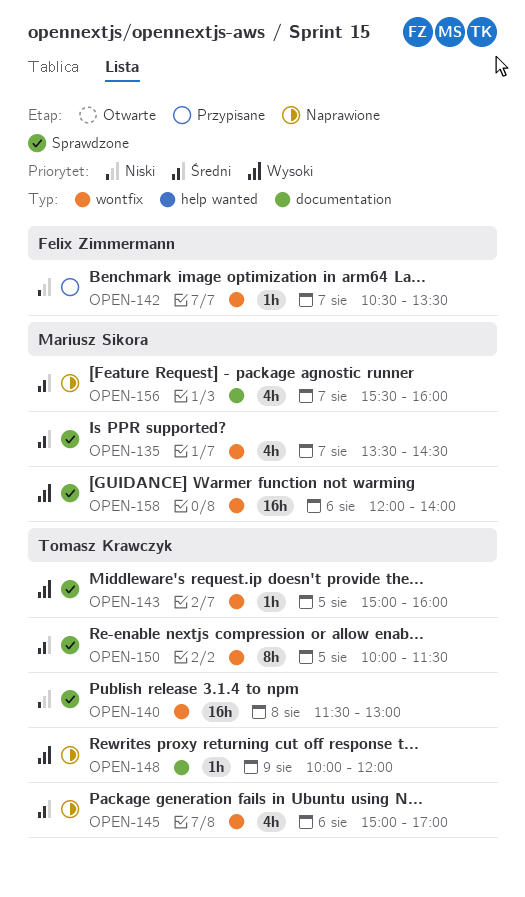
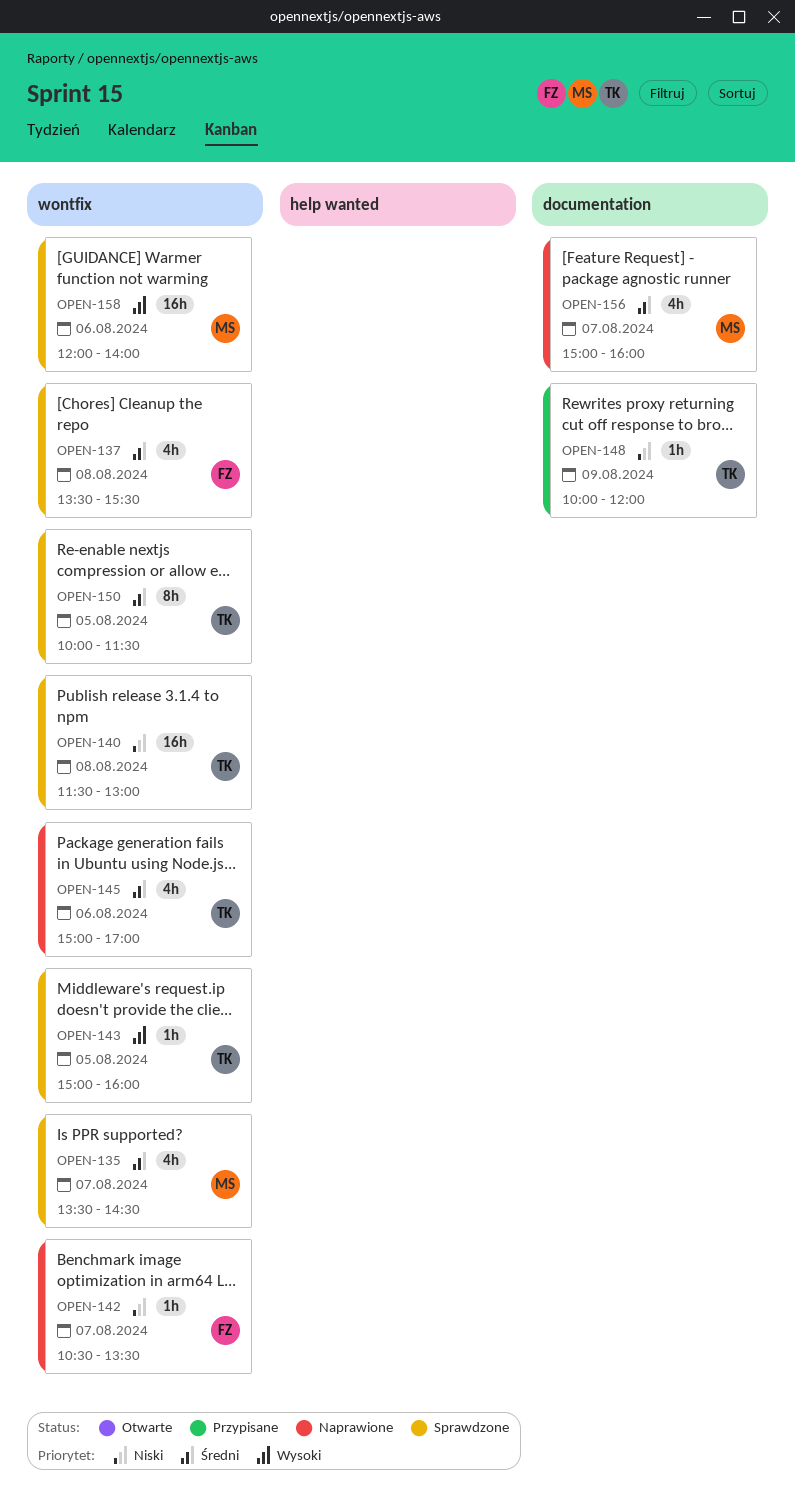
OPEN-137: none -> present
OPEN-142, status: Przypisane -> Naprawione
OPEN-148, status: Naprawione -> Przypisane
OPEN-148, priority: Wysoki -> Niski
OPEN-156, begins: 15:30 -> 15:00

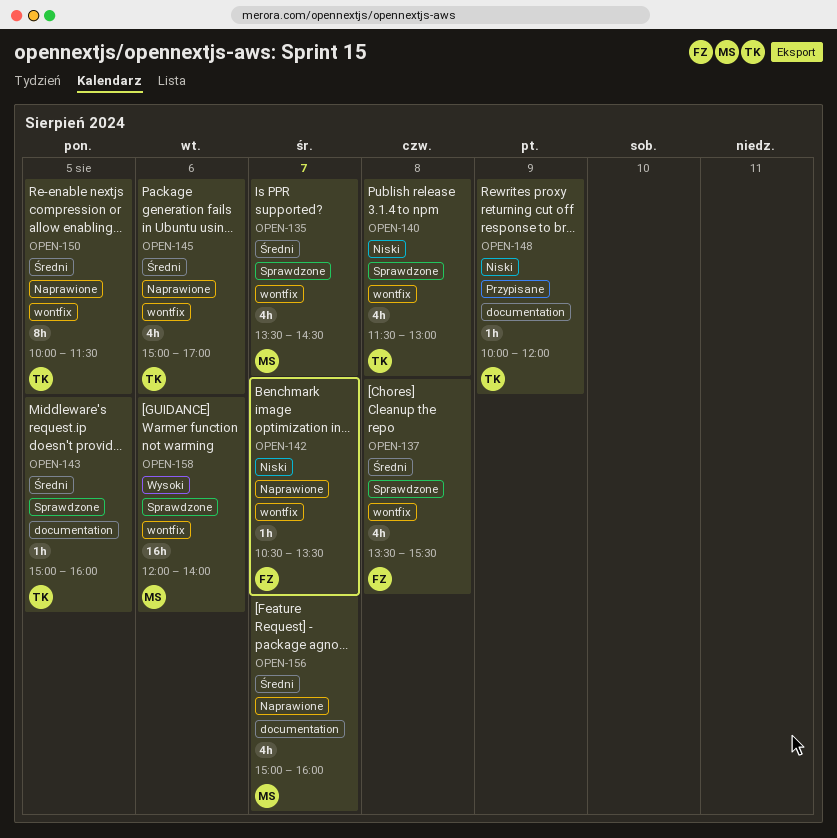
OPEN-140, estimate: 16h -> 4h
OPEN-143, priority: Wysoki -> Średni
OPEN-143, label: wontfix -> documentation
OPEN-150, status: Sprawdzone -> Naprawione

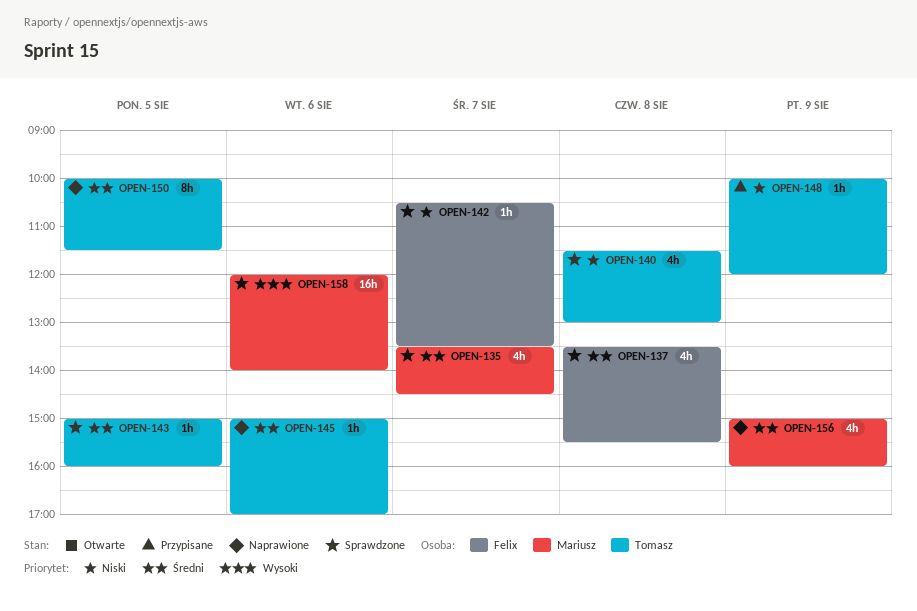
OPEN-142, status: Naprawione -> Sprawdzone
OPEN-145, estimate: 4h -> 1h
OPEN-156, day: Aug 7 -> Aug 9

